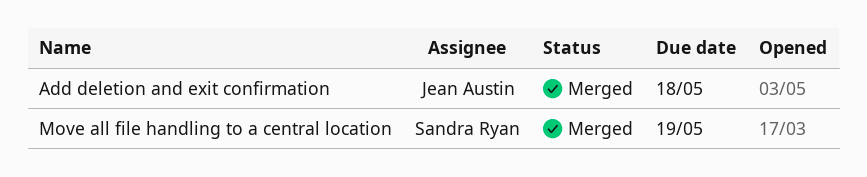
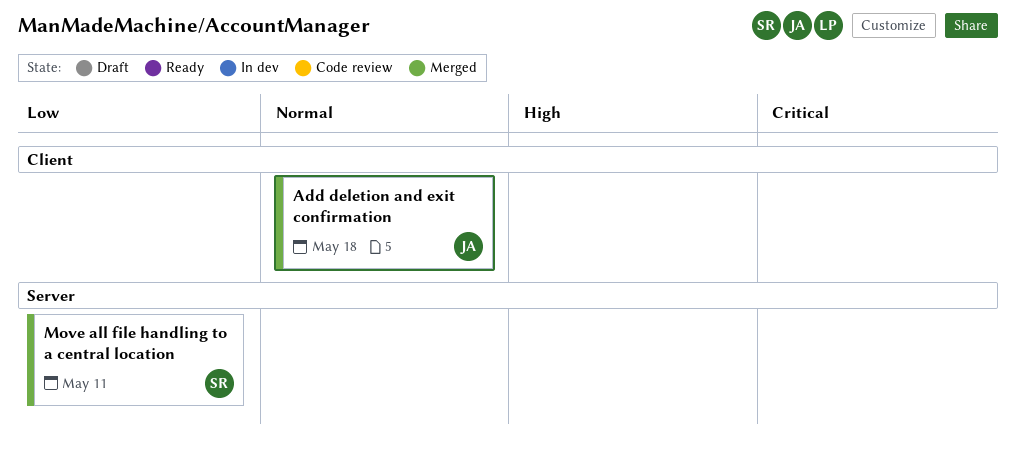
Move all file handling to a central location, due: May 19 -> May 11

